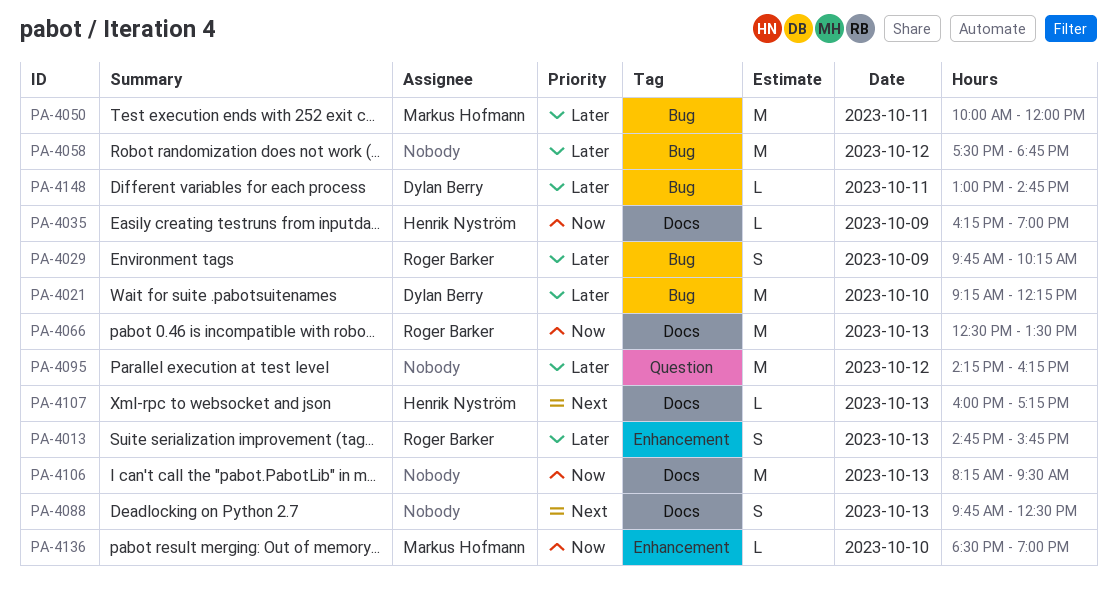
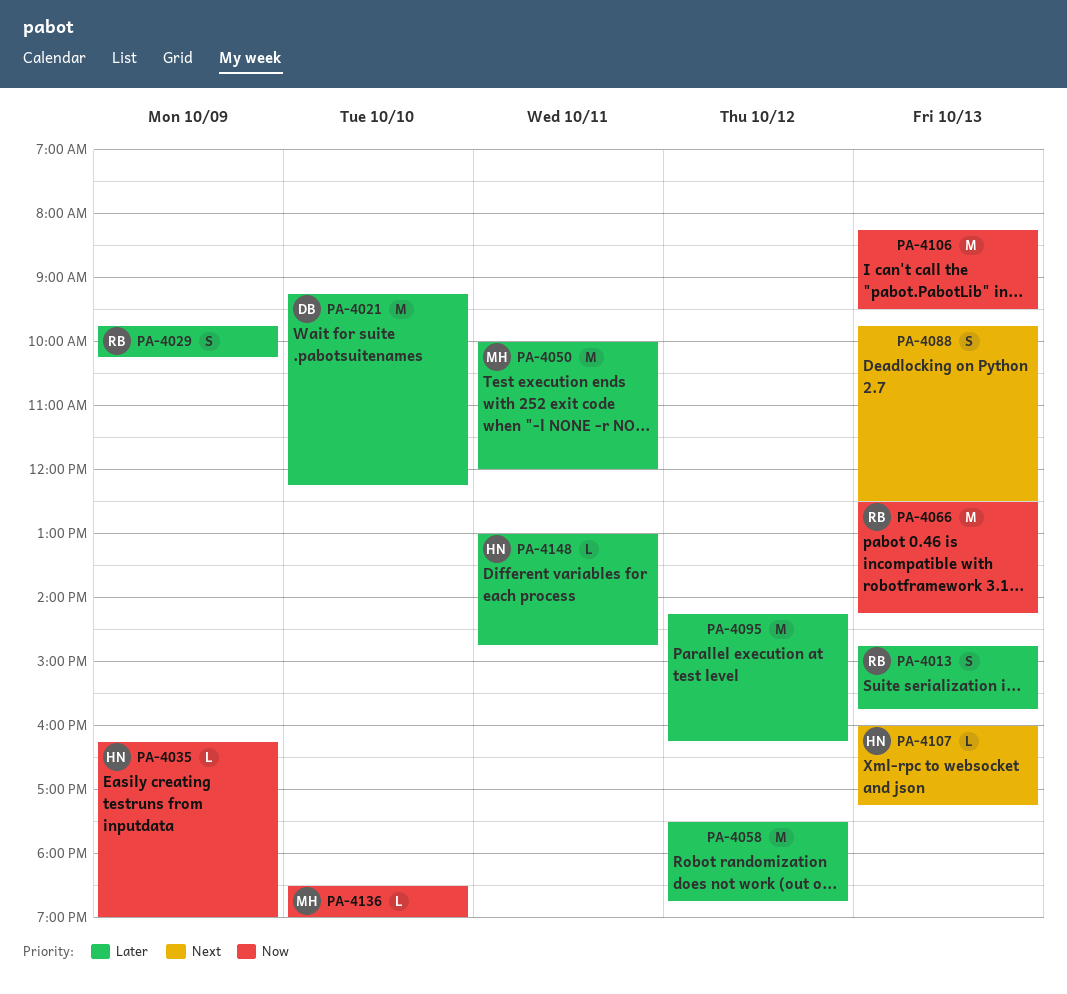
PA-4066, ends: 13:30 -> 14:15
PA-4148, owner: Dylan Berry -> Henrik Nyström

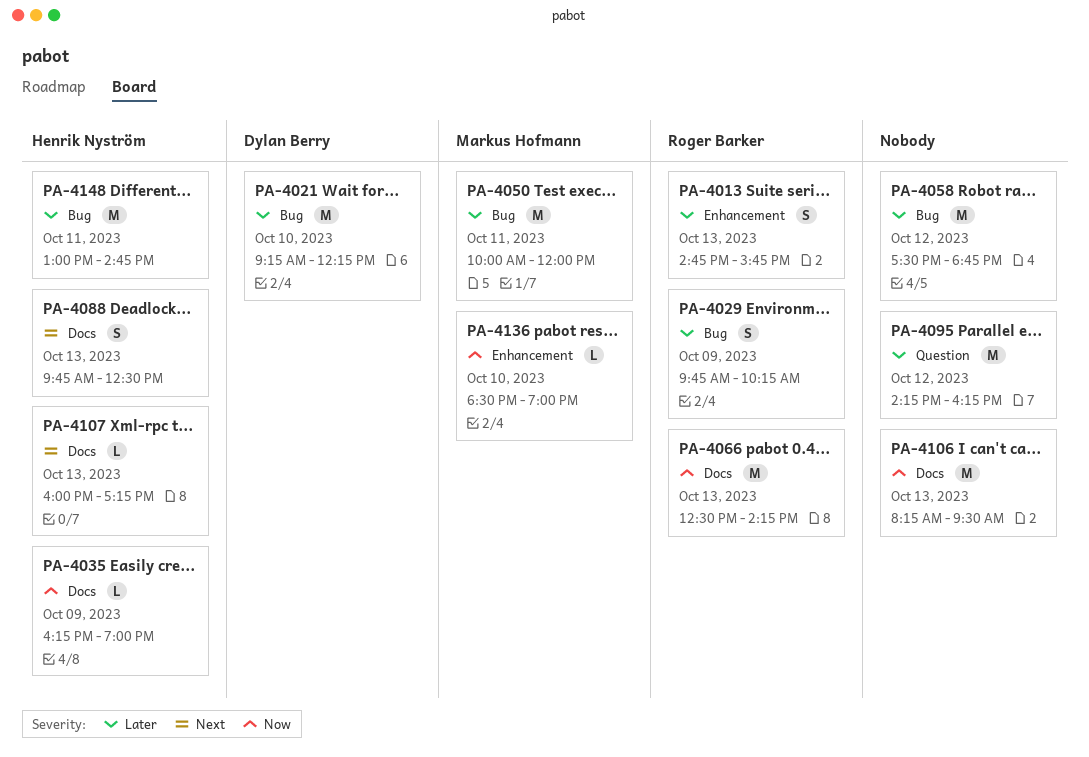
PA-4088, owner: none -> Henrik Nyström
PA-4148, estimate: L -> M

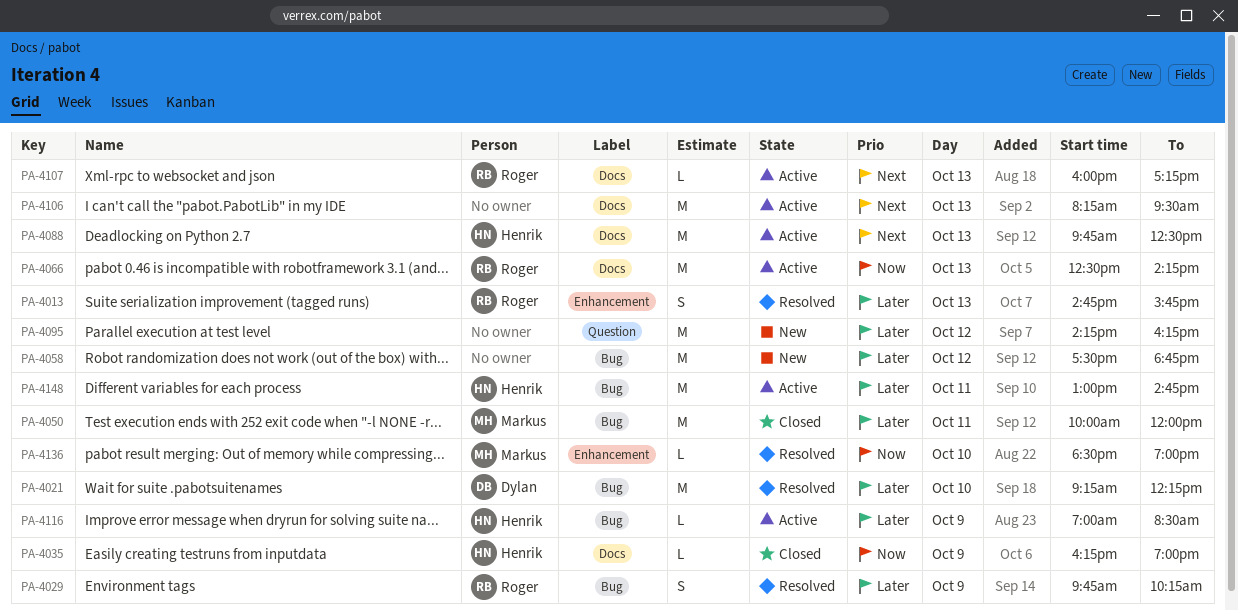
PA-4088, estimate: S -> M
PA-4106, priority: Now -> Next
PA-4107, owner: Henrik Nyström -> Roger Barker
PA-4116: none -> present

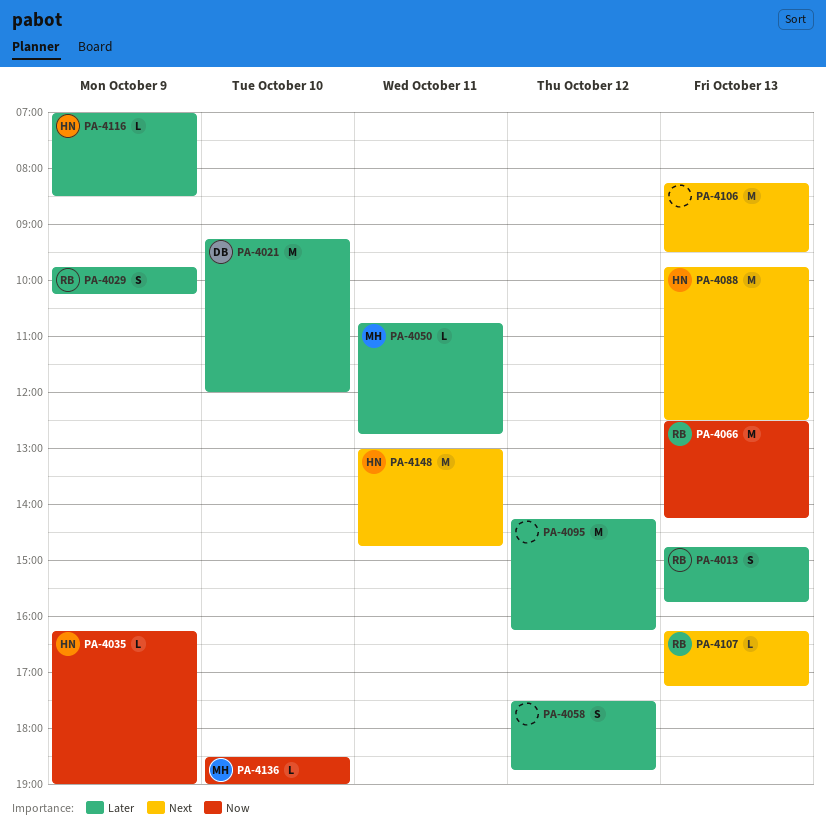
PA-4021, ends: 12:15 -> 12:00
PA-4050, estimate: M -> L
PA-4050, begins: 10:00 -> 10:45
PA-4050, ends: 12:00 -> 12:45
PA-4058, estimate: M -> S
PA-4107, begins: 16:00 -> 16:15
PA-4148, priority: Later -> Next

